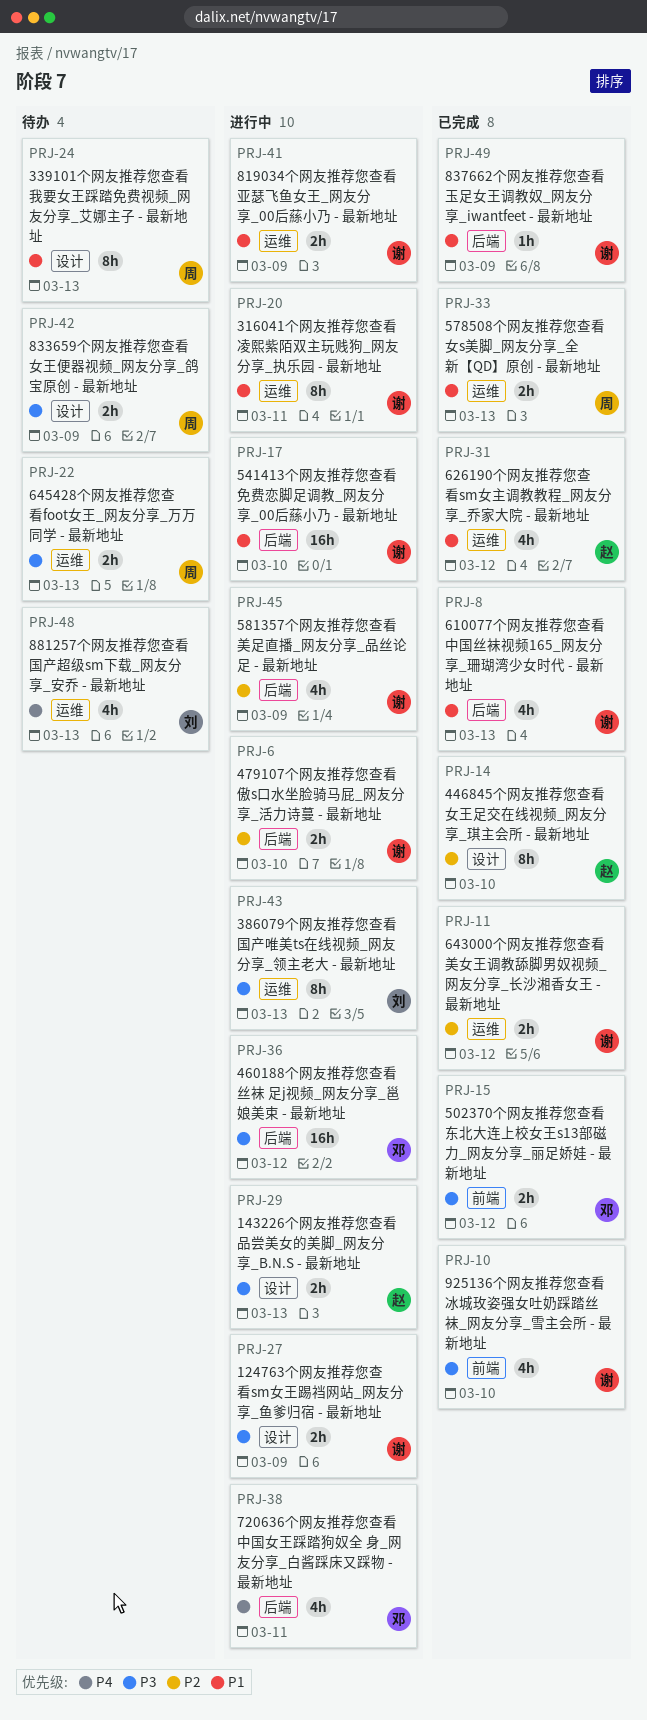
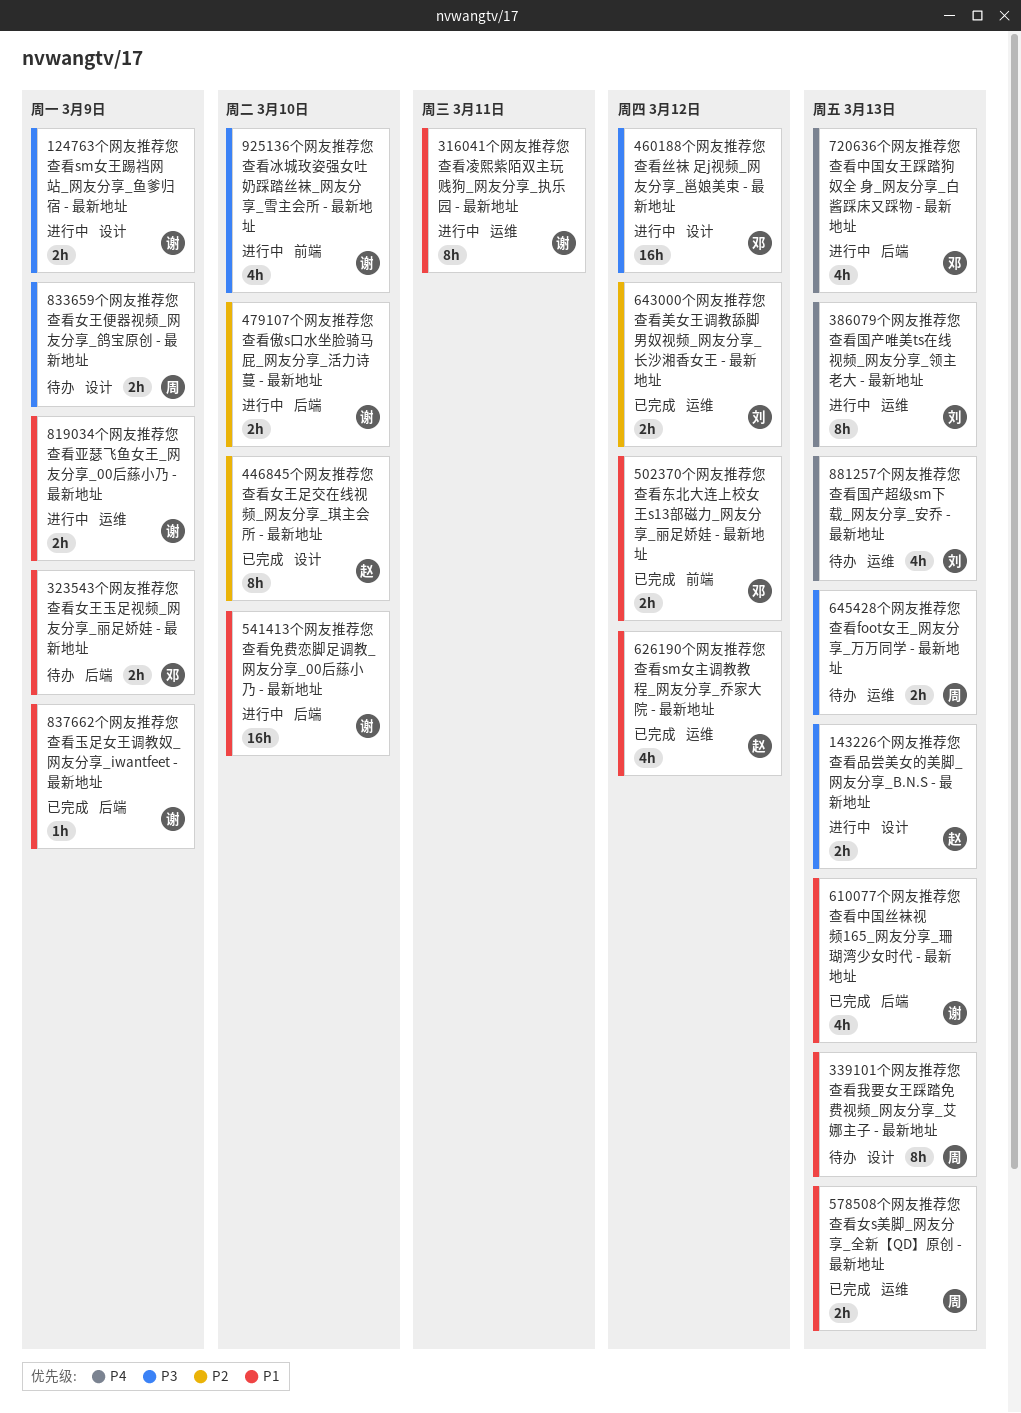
323543个网友推荐您查看女王玉足视频_网友分享_丽足娇娃 - 最新地址: none -> present
386079个网友推荐您查看国产唯美ts在线视频_网友分享_领主老大 - 最新地址, priority: P3 -> P4
460188个网友推荐您查看丝袜 足j视频_网友分享_邕娘美束 - 最新地址, label: 后端 -> 设计
502370个网友推荐您查看东北大连上校女王s13部磁力_网友分享_丽足娇娃 - 最新地址, priority: P3 -> P1
581357个网友推荐您查看美足直播_网友分享_品丝论足 - 最新地址: present -> none
643000个网友推荐您查看美女王调教舔脚男奴视频_网友分享_长沙湘香女王 - 最新地址, owner: 谢 -> 刘
720636个网友推荐您查看中国女王踩踏狗奴全 身_网友分享_白酱踩床又踩物 - 最新地址, due: Mar 11 -> Mar 13
925136个网友推荐您查看冰城玫姿强女吐奶踩踏丝袜_网友分享_雪主会所 - 最新地址, status: 已完成 -> 进行中

